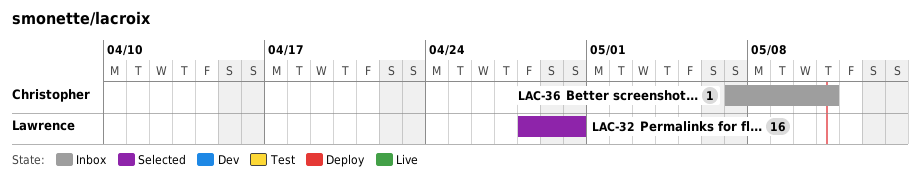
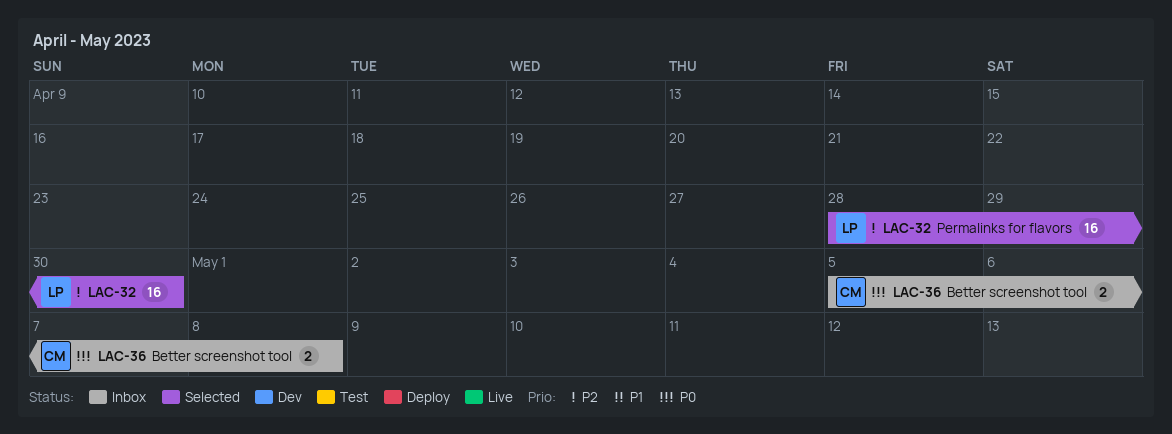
LAC-36, estimate: 1 -> 2
LAC-36, start: May 7 -> May 5
LAC-36, due: May 11 -> May 8

